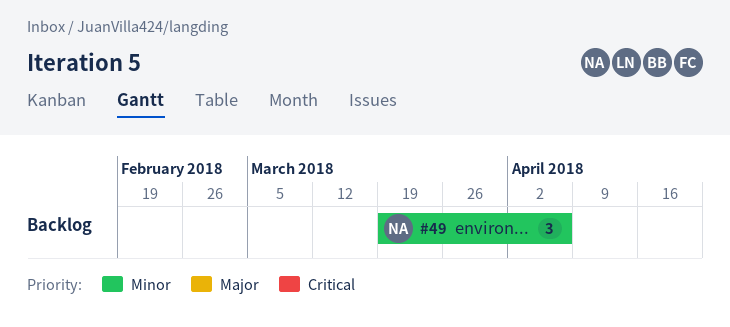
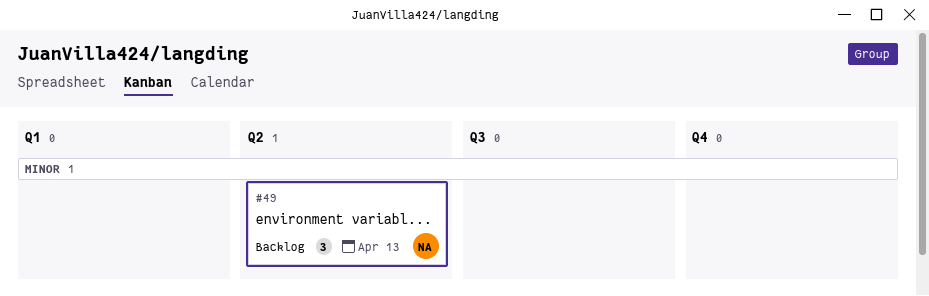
#49, due: Apr 6 -> Apr 13

